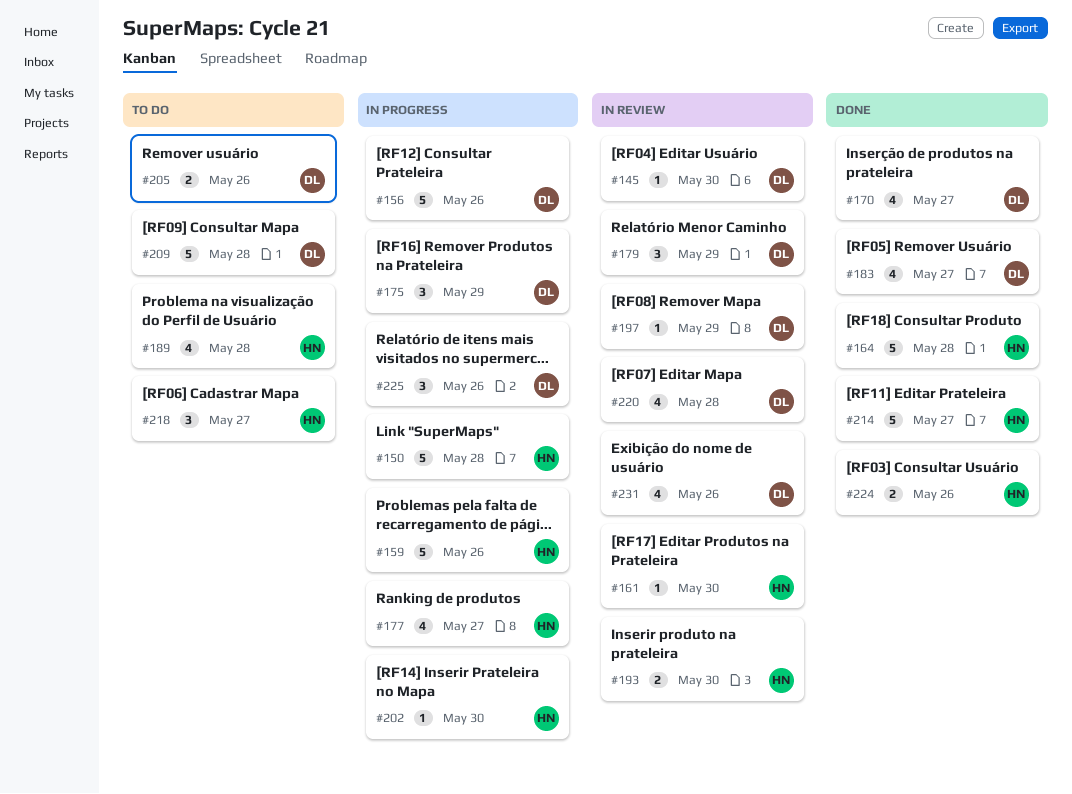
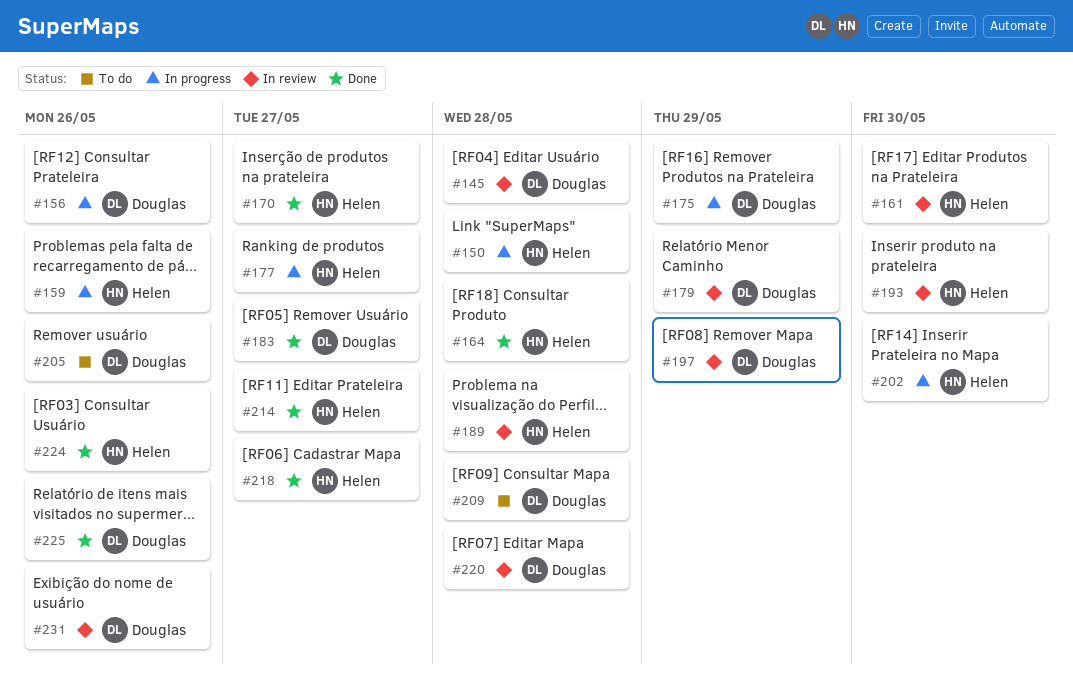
#145, due: May 30 -> May 28
#170, owner: Douglas -> Helen
#189, status: To do -> In review
#218, status: To do -> Done
#225, status: In progress -> Done

